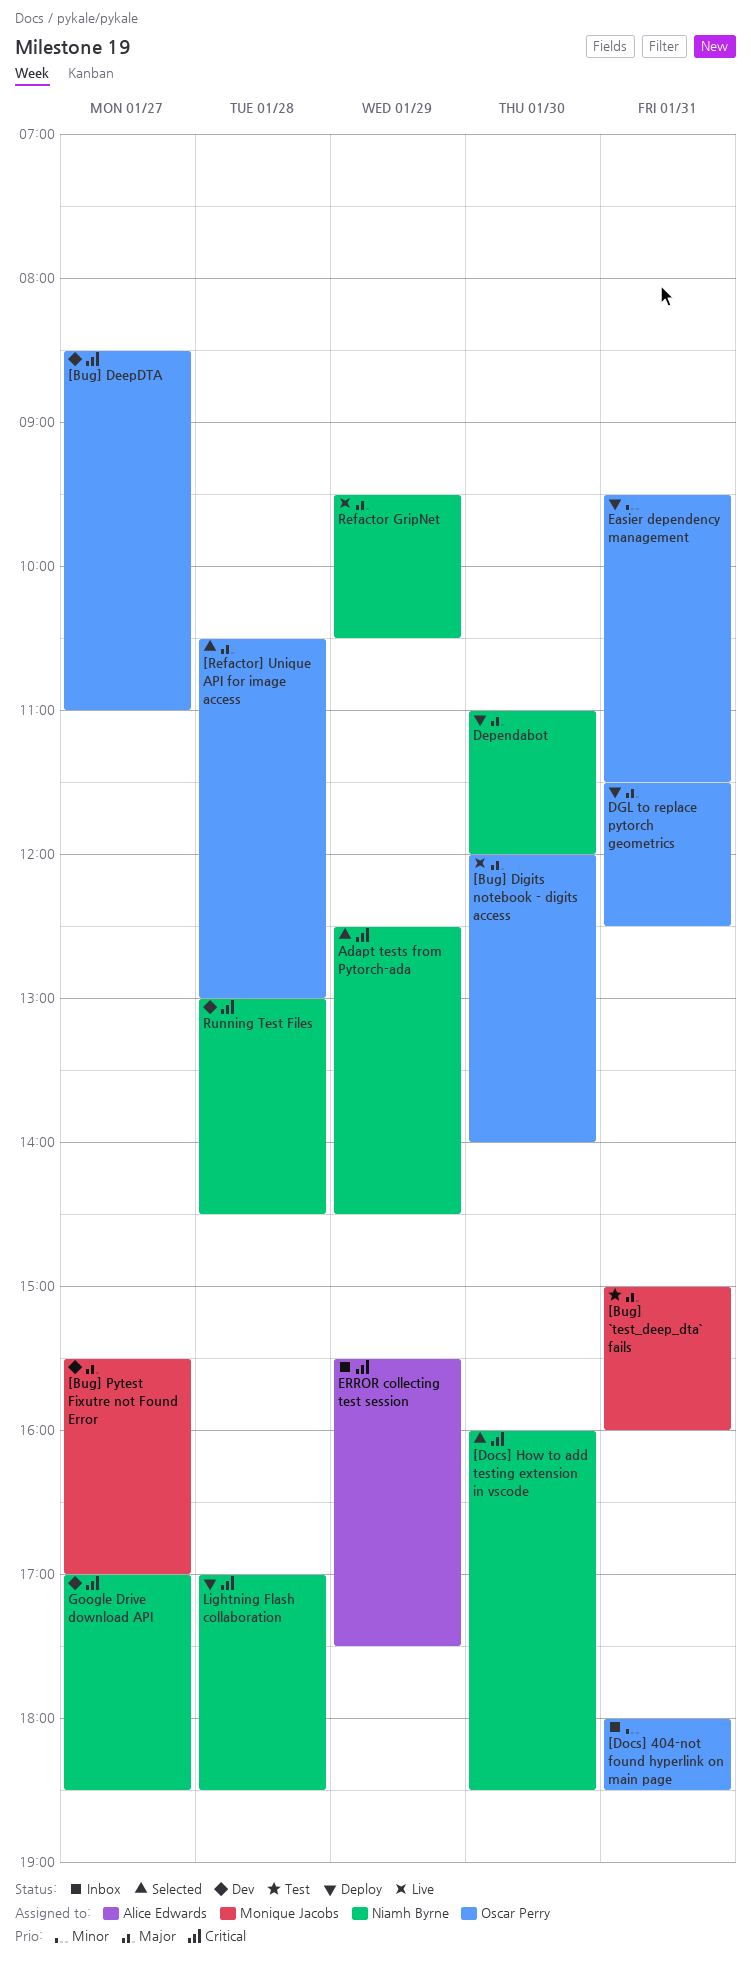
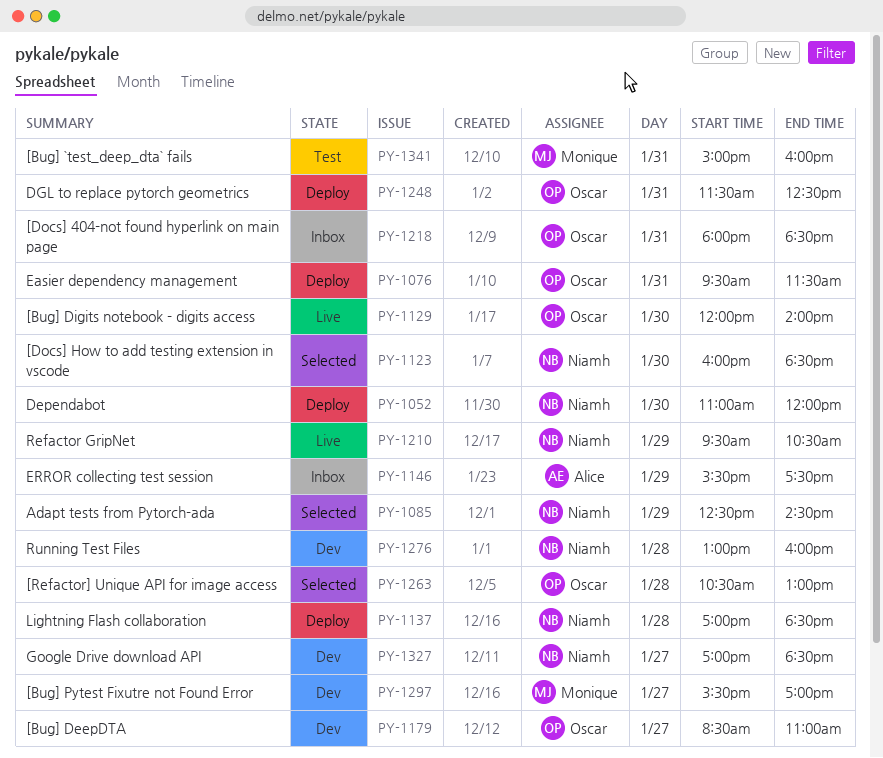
Running Test Files, ends: 14:30 -> 16:00

